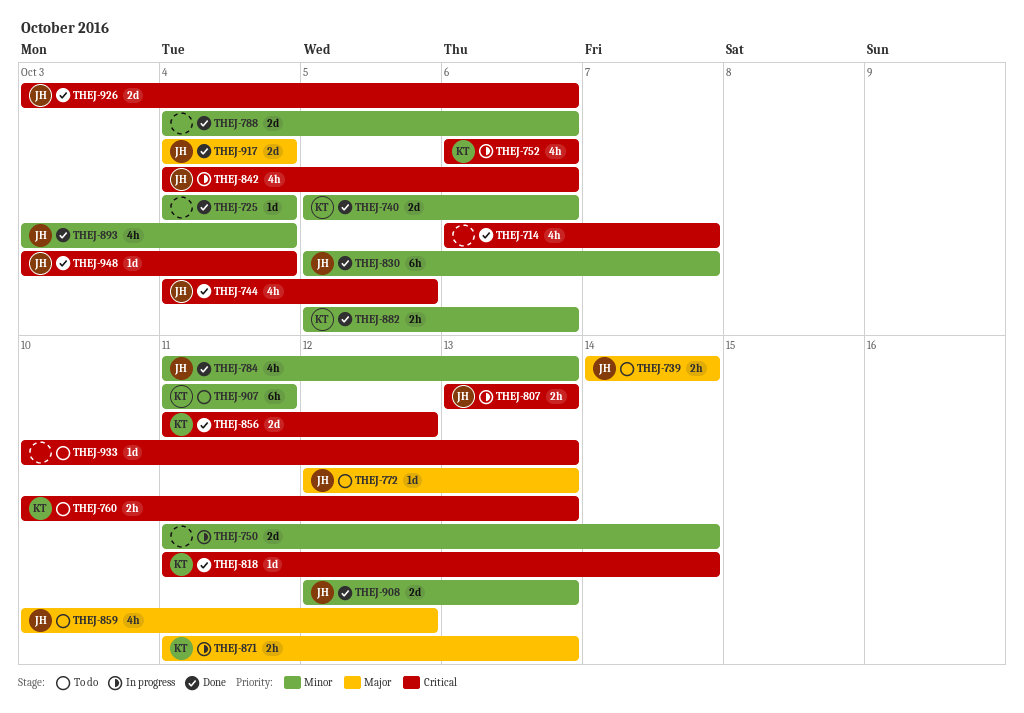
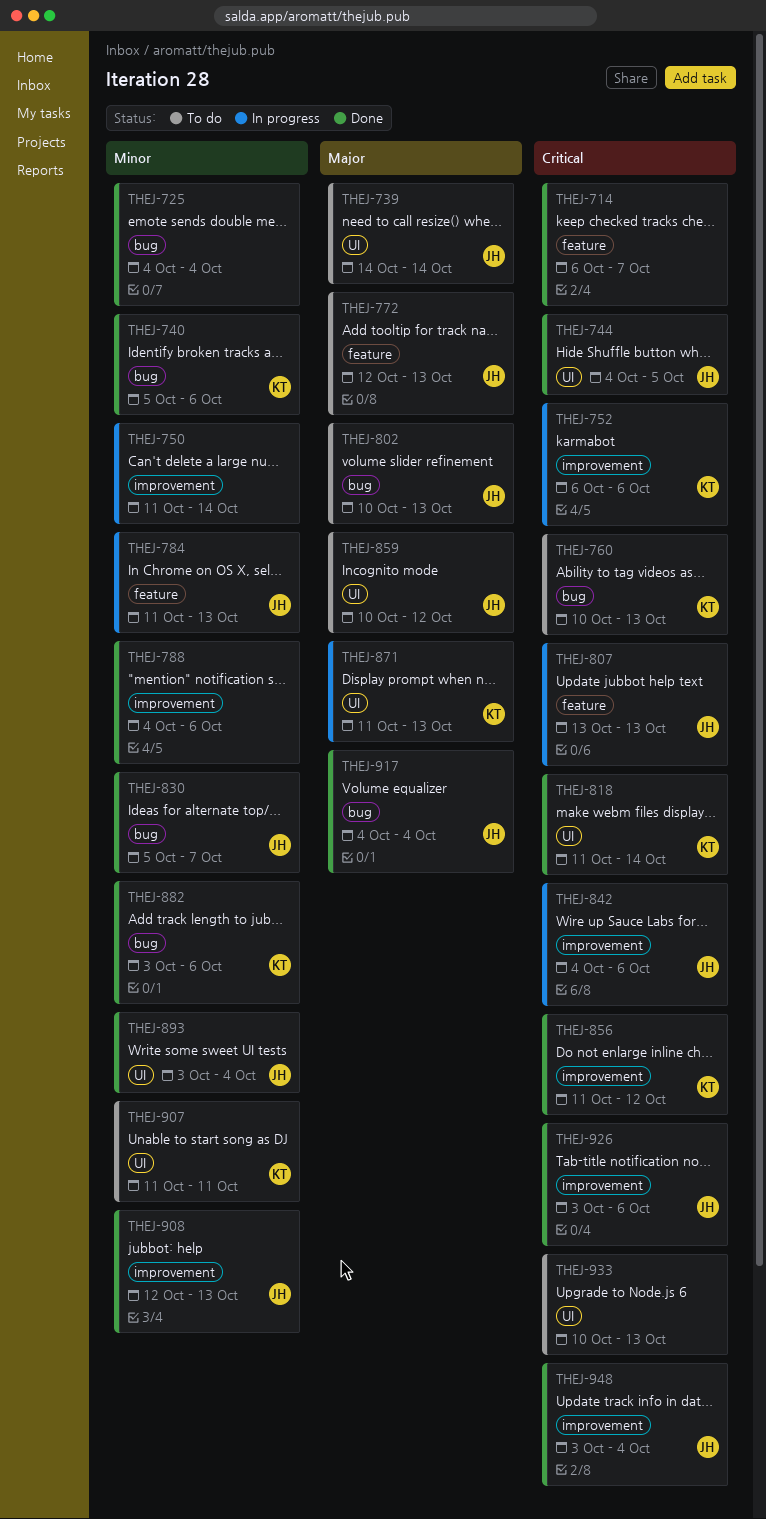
THEJ-784, status: Done -> In progress
THEJ-802: none -> present
THEJ-882, start: Oct 5 -> Oct 3

